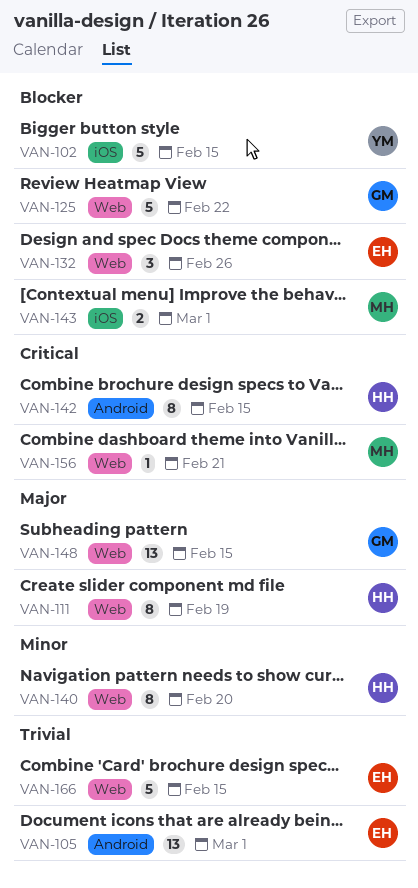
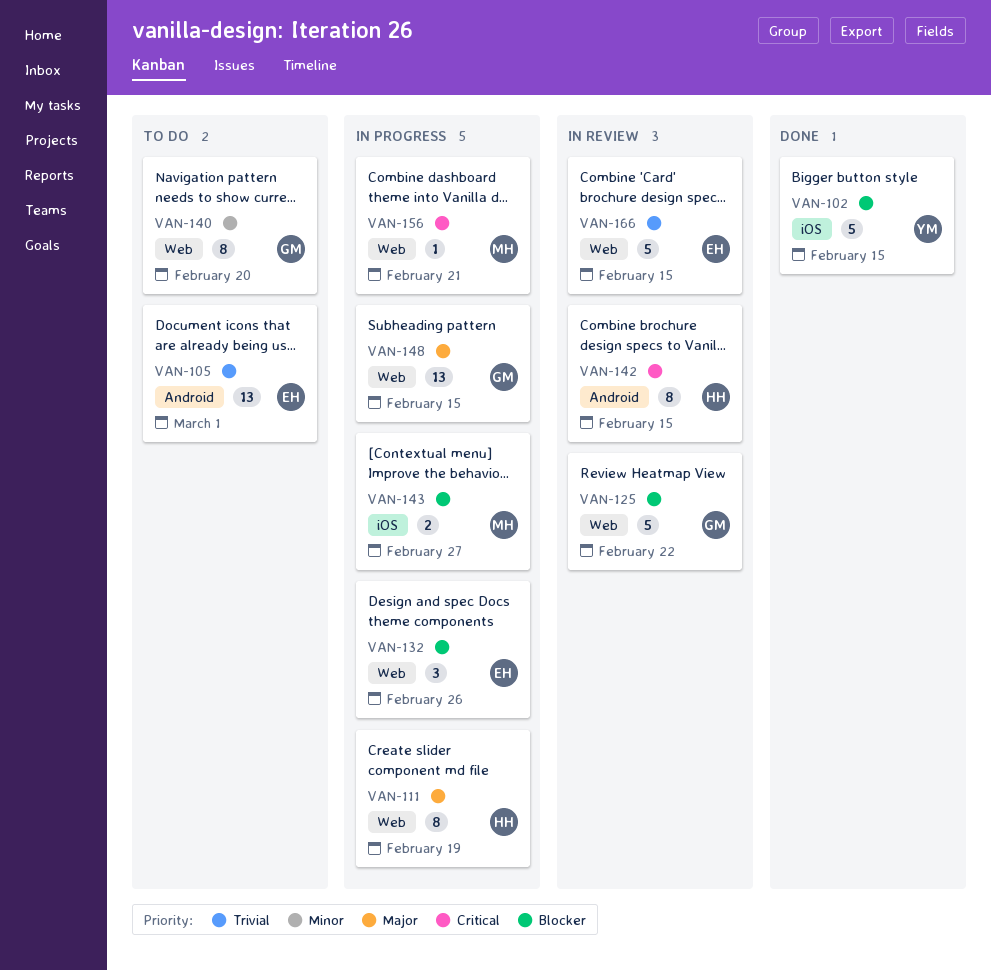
VAN-140, owner: HH -> GM
VAN-143, due: Mar 1 -> Feb 27

